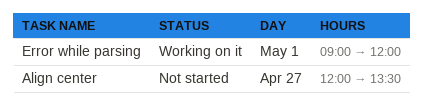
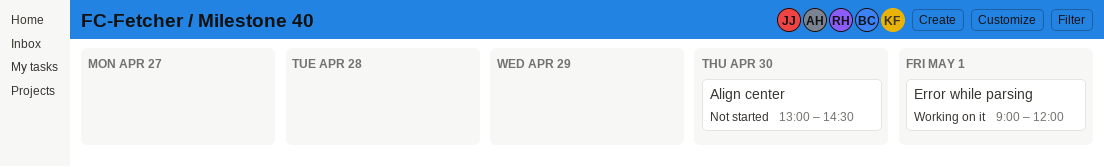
Align center, day: Apr 27 -> Apr 30
Align center, begins: 12:00 -> 13:00
Align center, ends: 13:30 -> 14:30

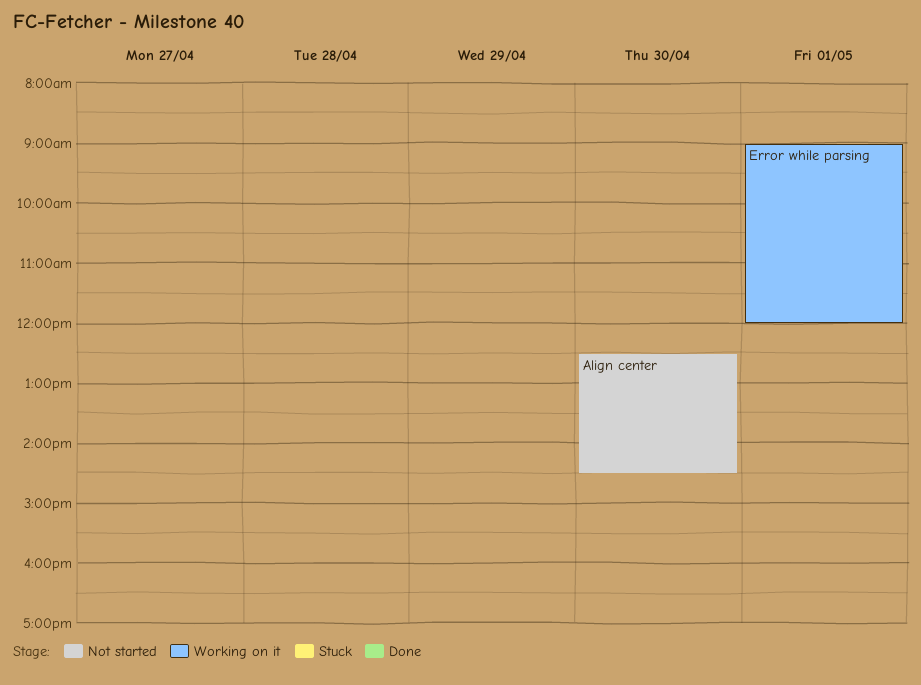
Align center, begins: 13:00 -> 12:30

